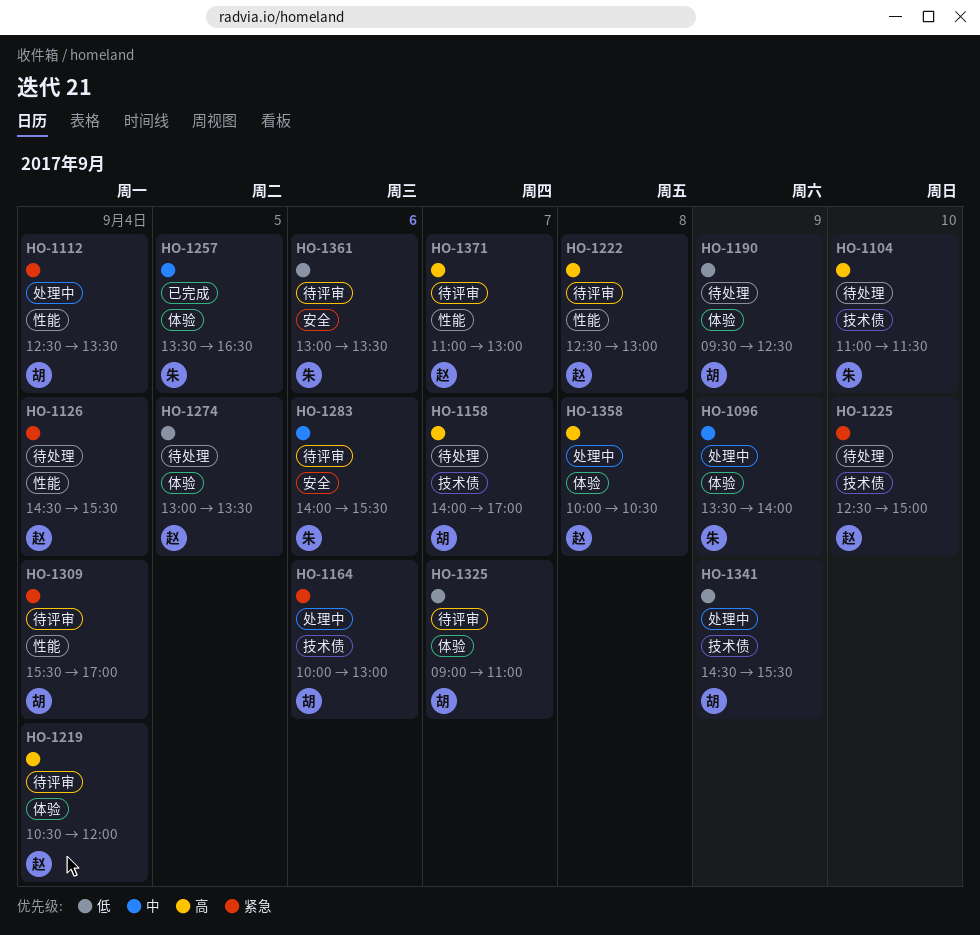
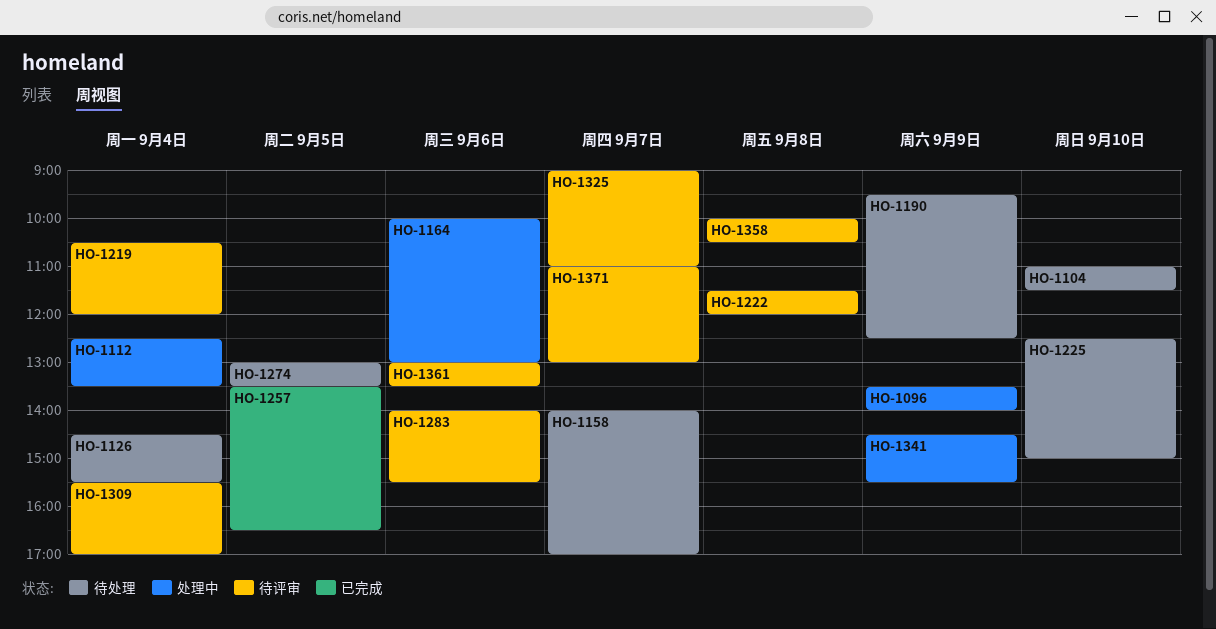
HO-1222, begins: 12:30 -> 11:30
HO-1222, ends: 13:00 -> 12:00
HO-1358, status: 处理中 -> 待评审

